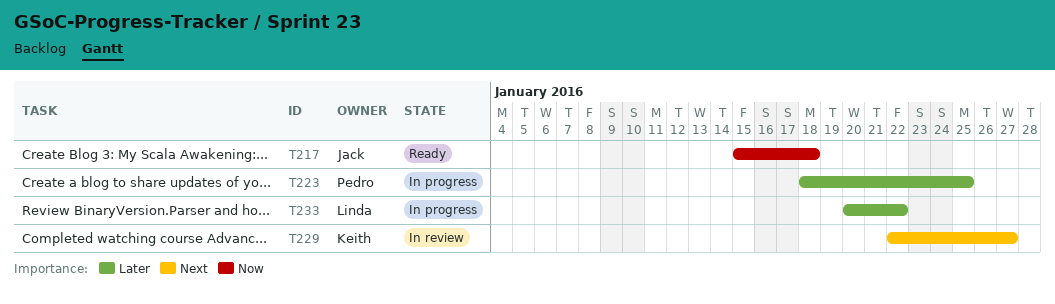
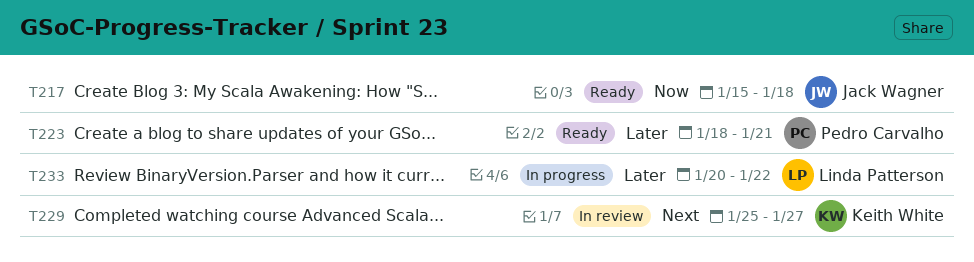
T223, status: In progress -> Ready
T223, due: Jan 25 -> Jan 21
T229, start: Jan 22 -> Jan 25

